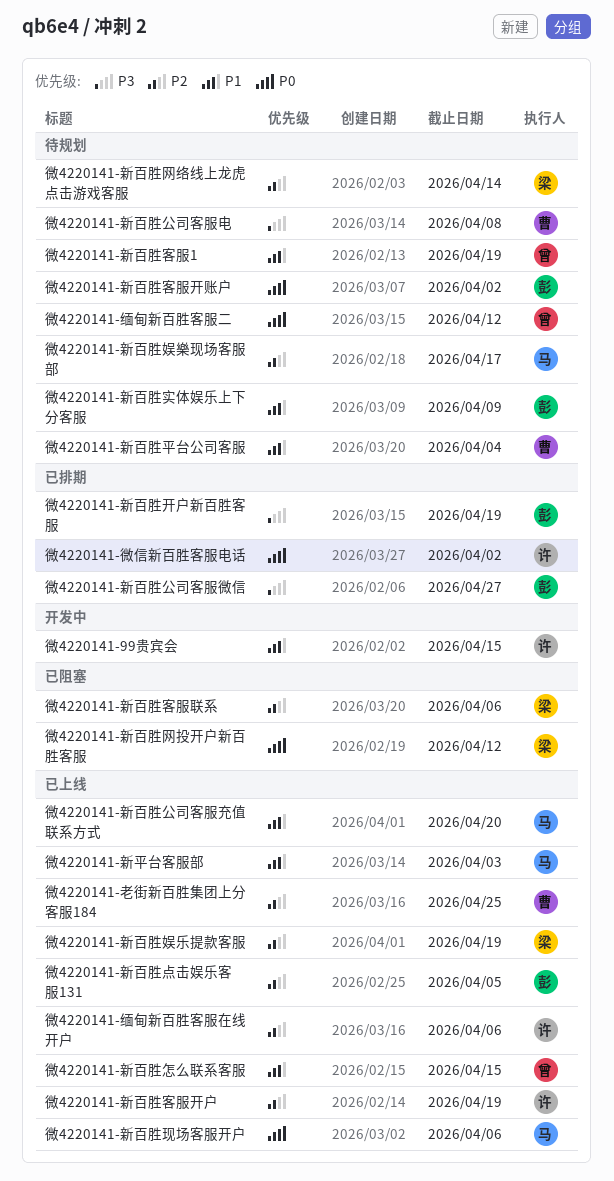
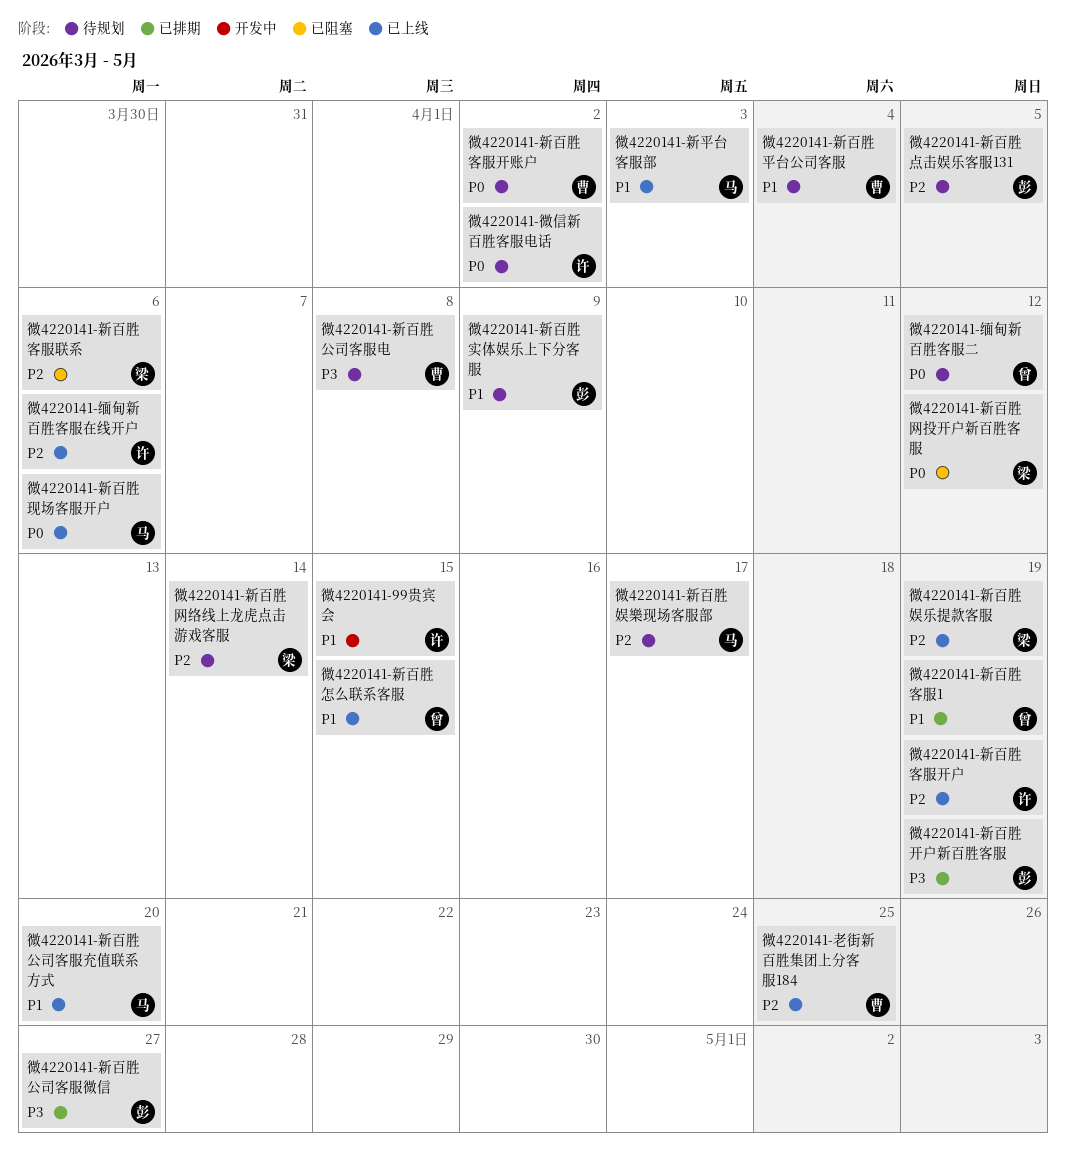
微4220141-微信新百胜客服电话, status: 已排期 -> 待规划
微4220141-新百胜客服1, status: 待规划 -> 已排期
微4220141-新百胜客服开账户, owner: 彭 -> 曹
微4220141-新百胜点击娱乐客服131, status: 已上线 -> 待规划

